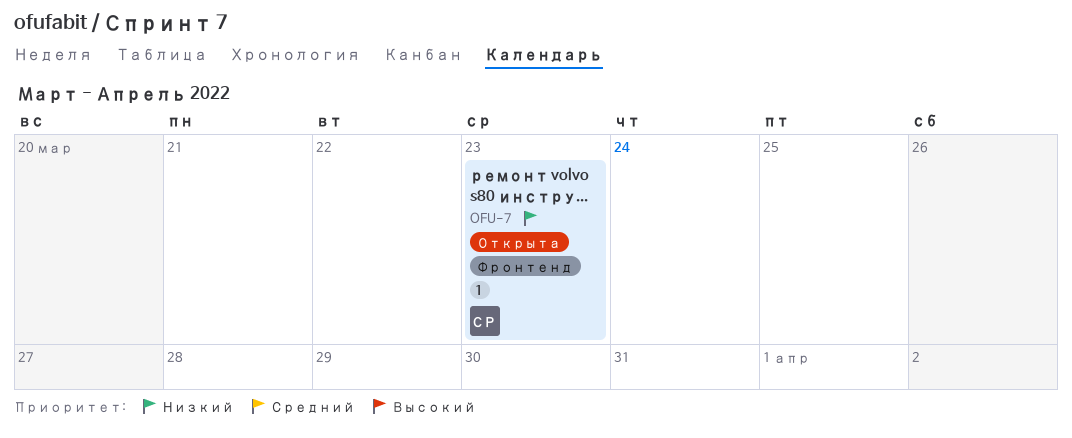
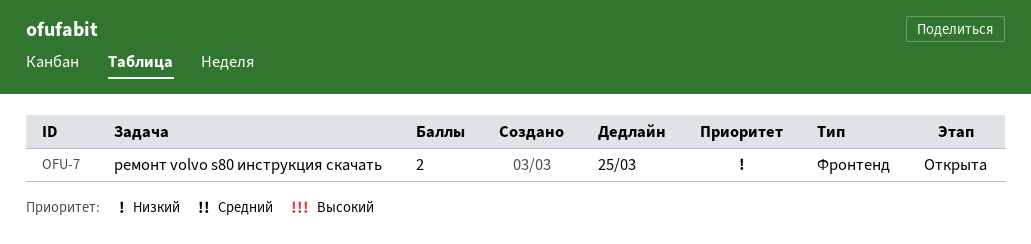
OFU-7, estimate: 1 -> 2
OFU-7, due: Mar 23 -> Mar 25

